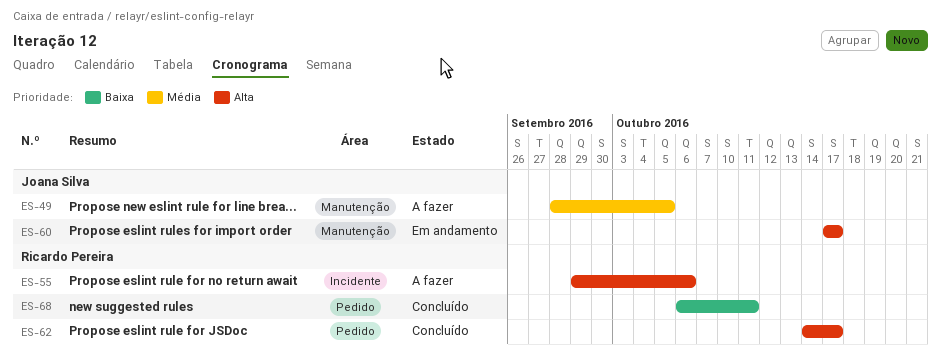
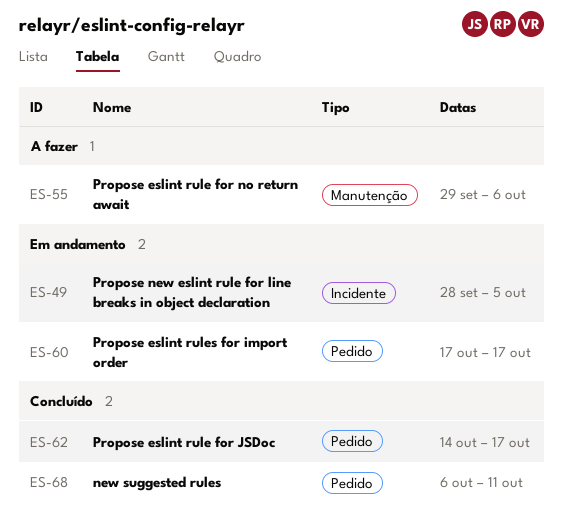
ES-49, status: A fazer -> Em andamento
ES-49, label: Manutenção -> Incidente
ES-55, label: Incidente -> Manutenção
ES-60, label: Manutenção -> Pedido

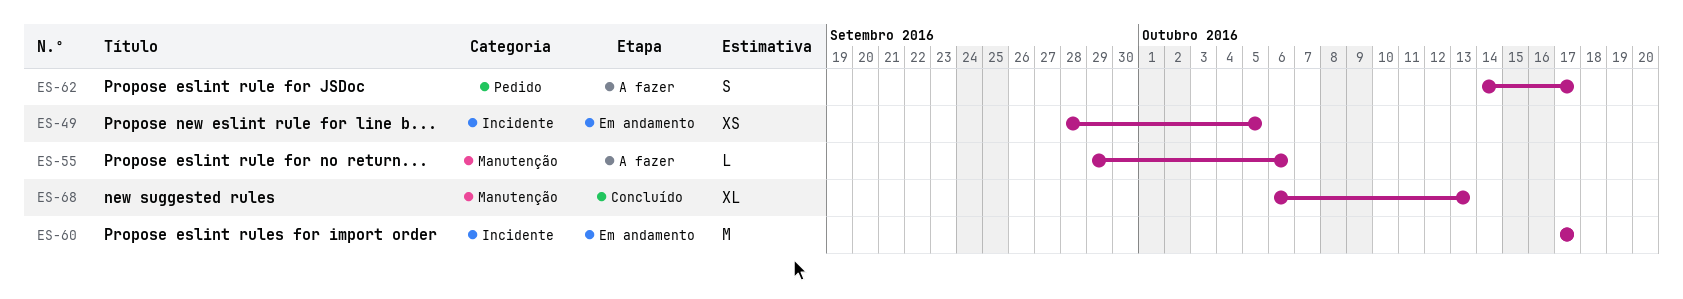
ES-60, label: Pedido -> Incidente
ES-62, status: Concluído -> A fazer
ES-68, label: Pedido -> Manutenção
ES-68, due: Oct 11 -> Oct 13

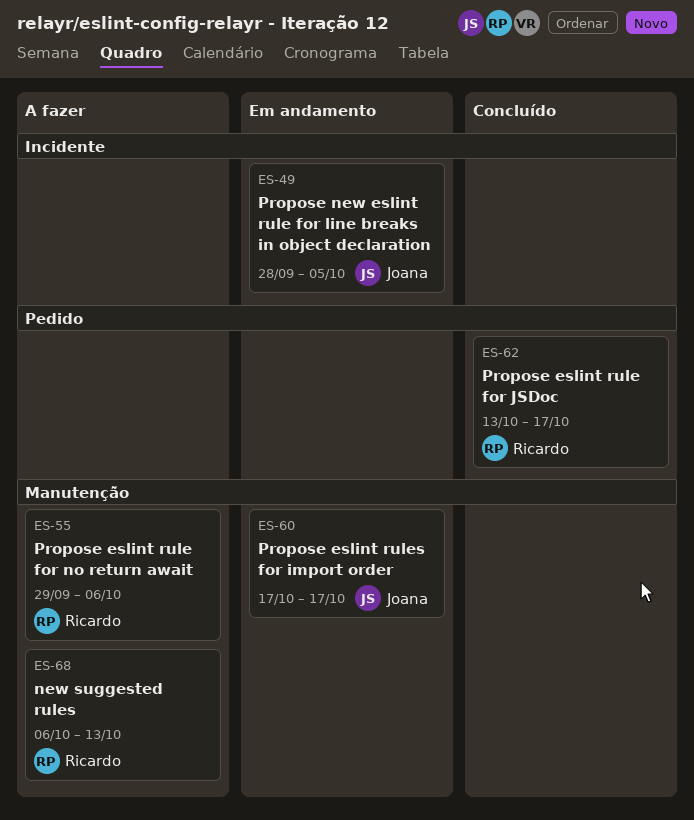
ES-60, label: Incidente -> Manutenção
ES-62, status: A fazer -> Concluído
ES-62, start: Oct 14 -> Oct 13
ES-68, status: Concluído -> A fazer

